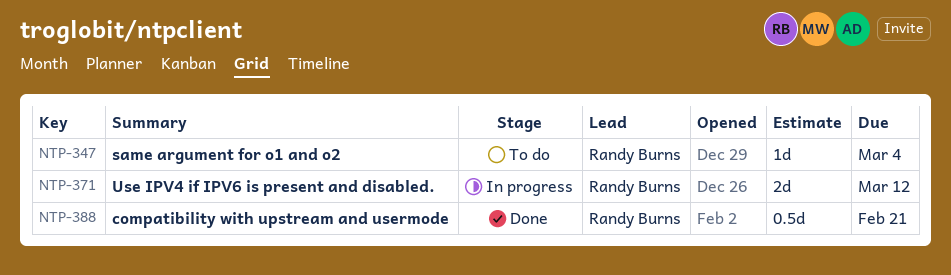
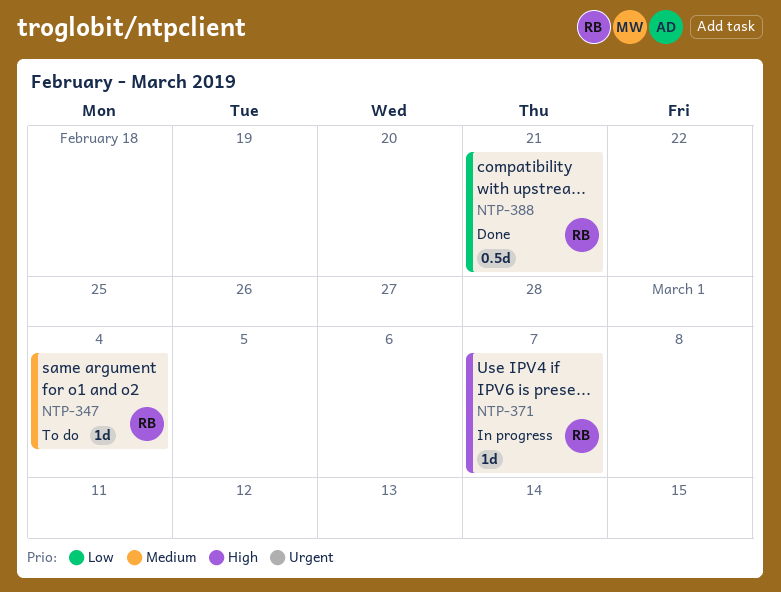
NTP-371, estimate: 2d -> 1d
NTP-371, due: Mar 12 -> Mar 7

